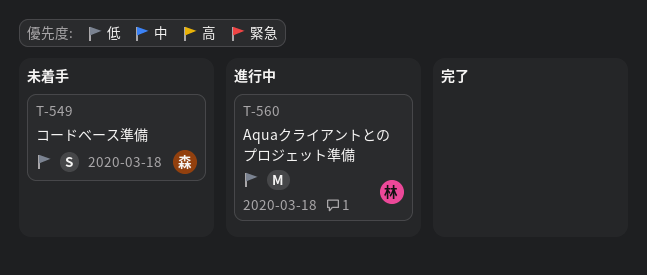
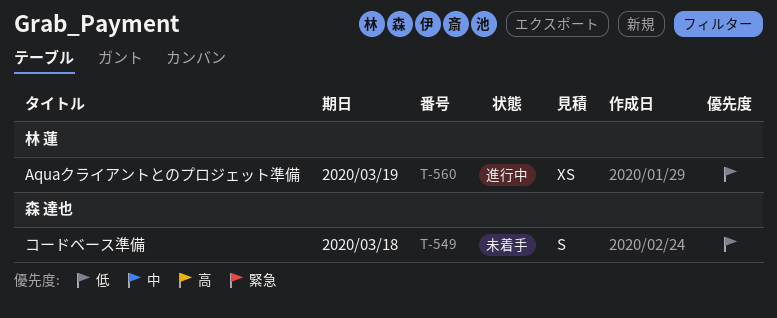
T-560, estimate: M -> XS
T-560, due: Mar 18 -> Mar 19

